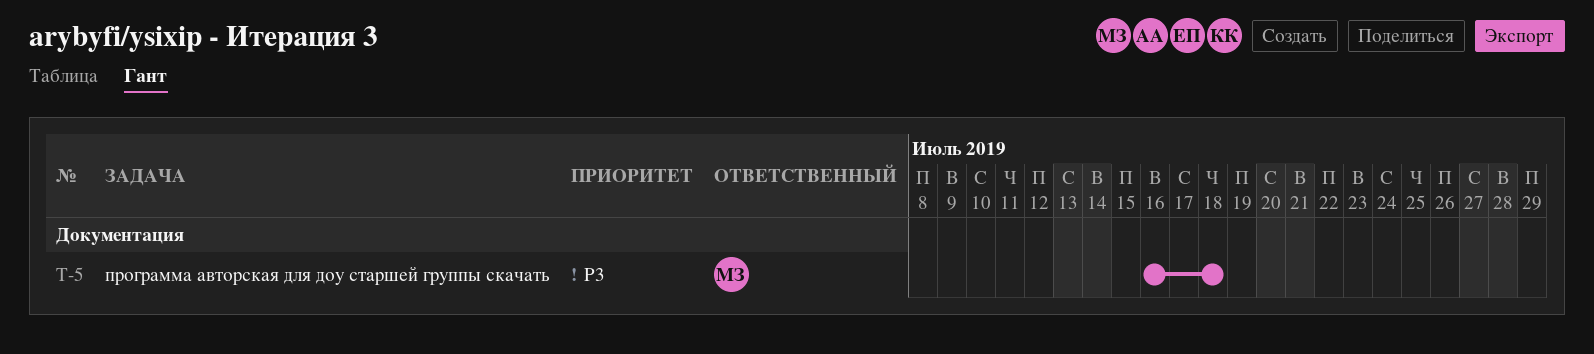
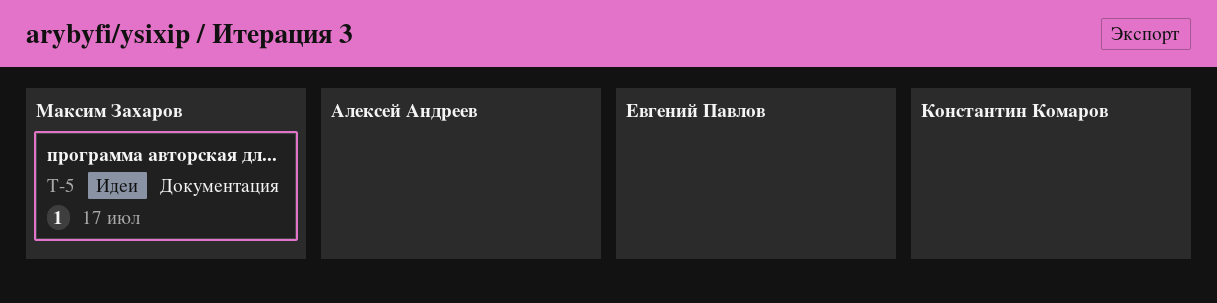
T-5, due: Jul 18 -> Jul 17

